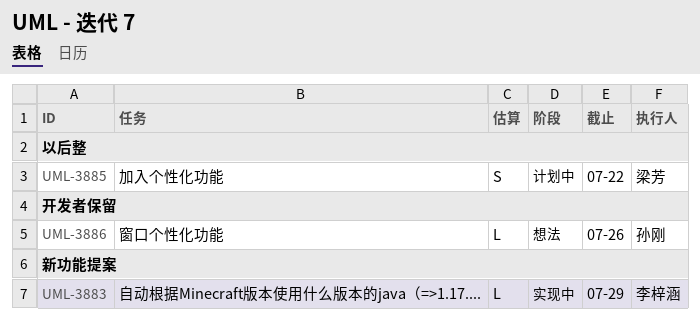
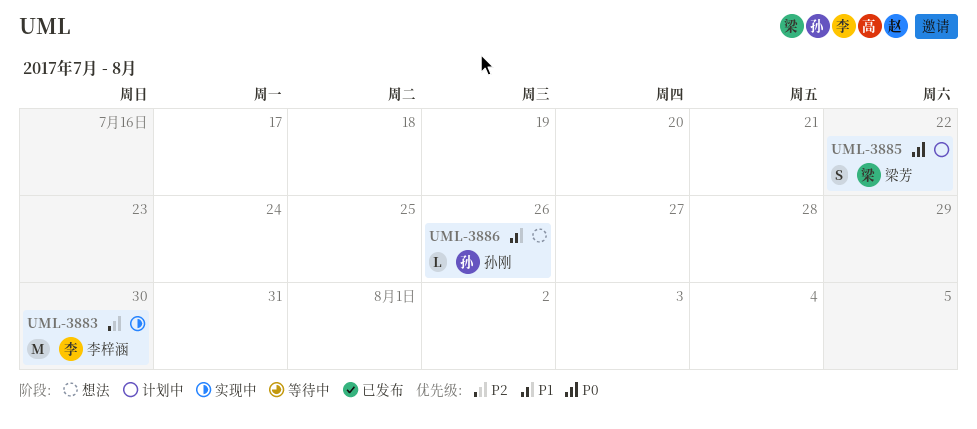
UML-3883, estimate: L -> M
UML-3883, due: Jul 29 -> Jul 30

